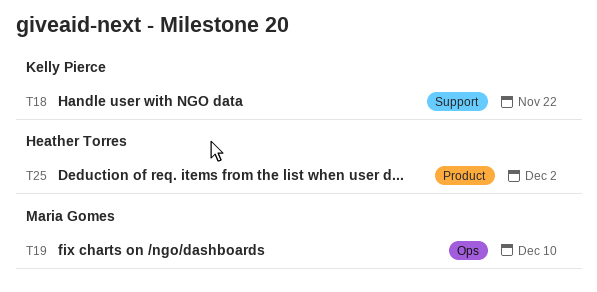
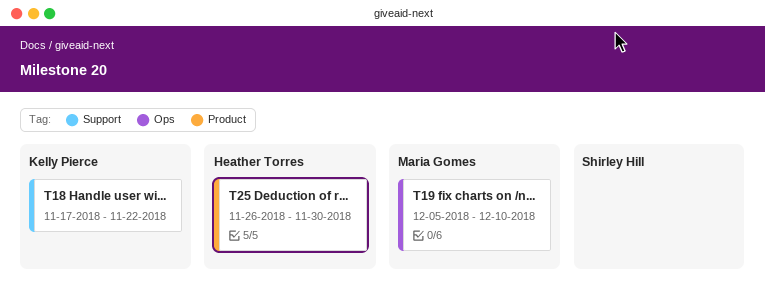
T25, due: Dec 2 -> Nov 30

